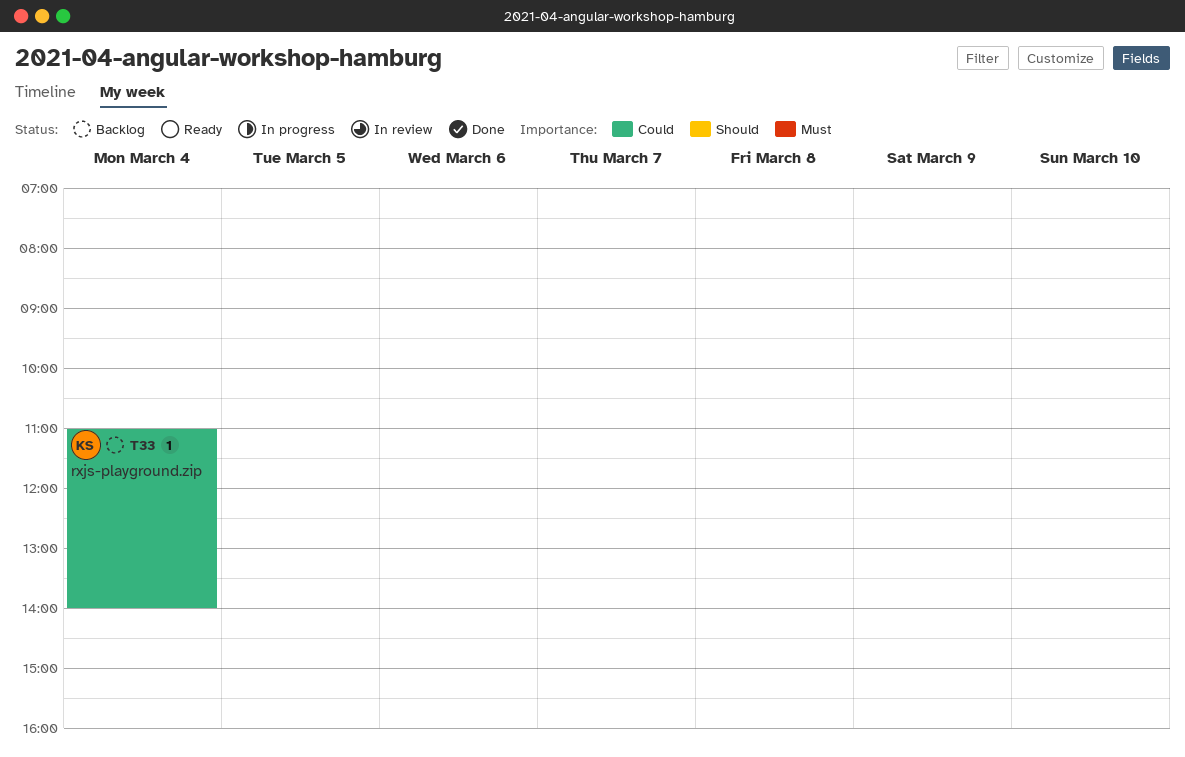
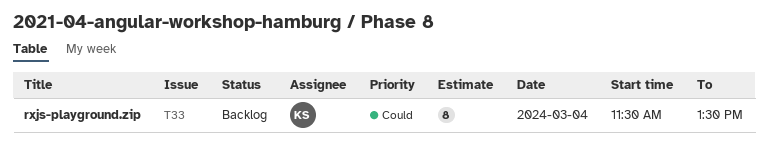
T33, estimate: 1 -> 8
T33, begins: 11:00 -> 11:30
T33, ends: 14:00 -> 13:30

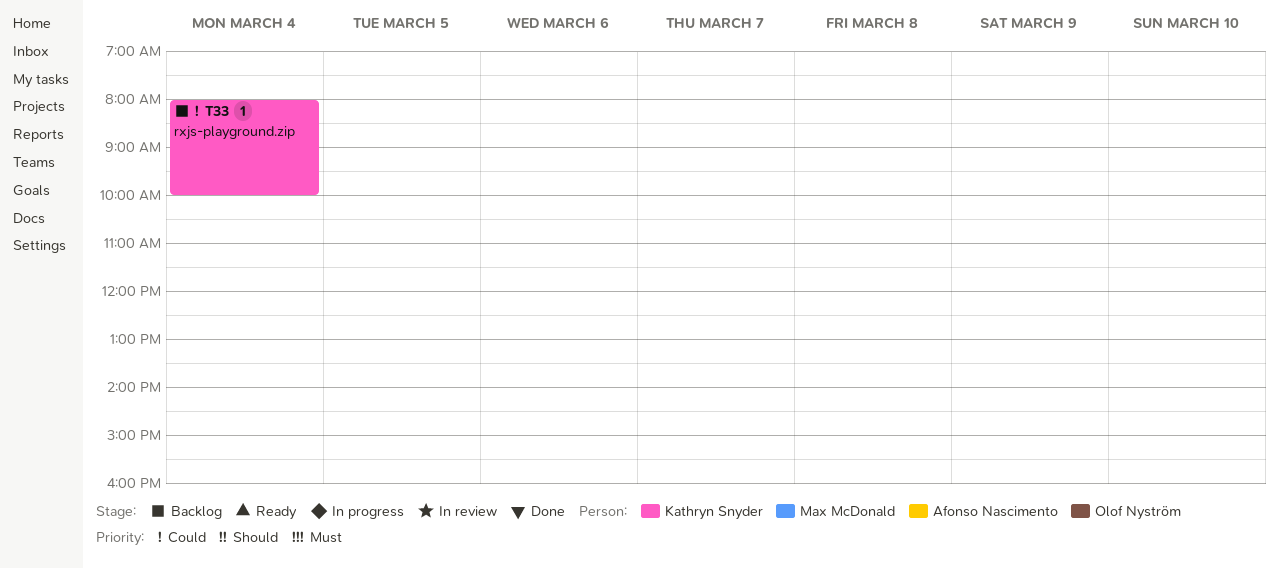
T33, estimate: 8 -> 1
T33, begins: 11:30 -> 08:00
T33, ends: 13:30 -> 10:00

